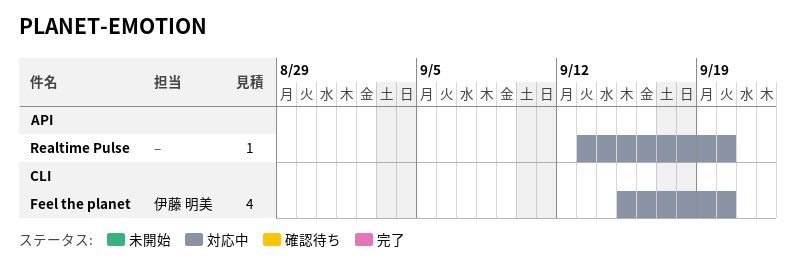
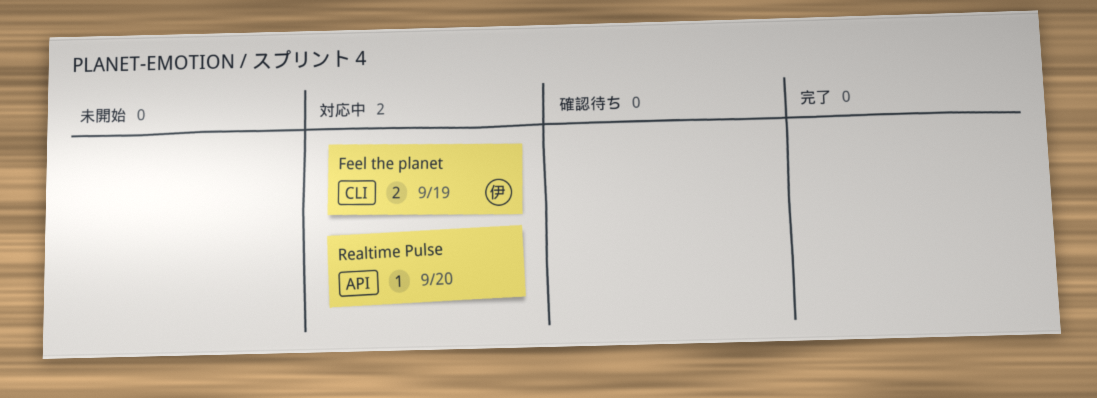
Feel the planet, estimate: 4 -> 2
Feel the planet, due: Sep 20 -> Sep 19

